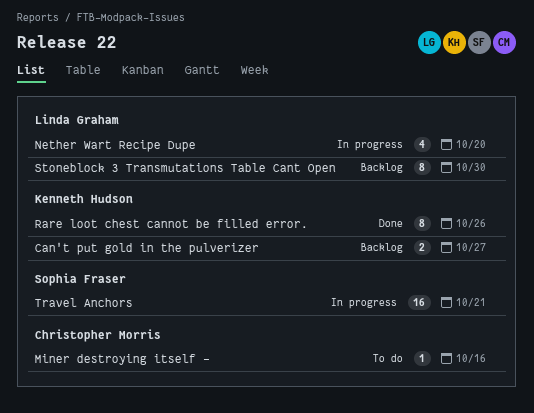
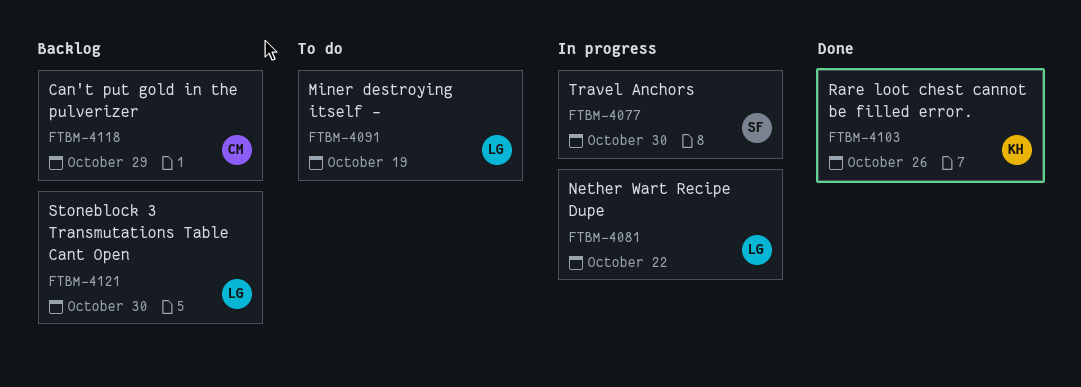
Can't put gold in the pulverizer, owner: Kenneth Hudson -> Christopher Morris
Can't put gold in the pulverizer, due: Oct 27 -> Oct 29
Miner destroying itself -, owner: Christopher Morris -> Linda Graham
Miner destroying itself -, due: Oct 16 -> Oct 19
Nether Wart Recipe Dupe, due: Oct 20 -> Oct 22
Travel Anchors, due: Oct 21 -> Oct 30

